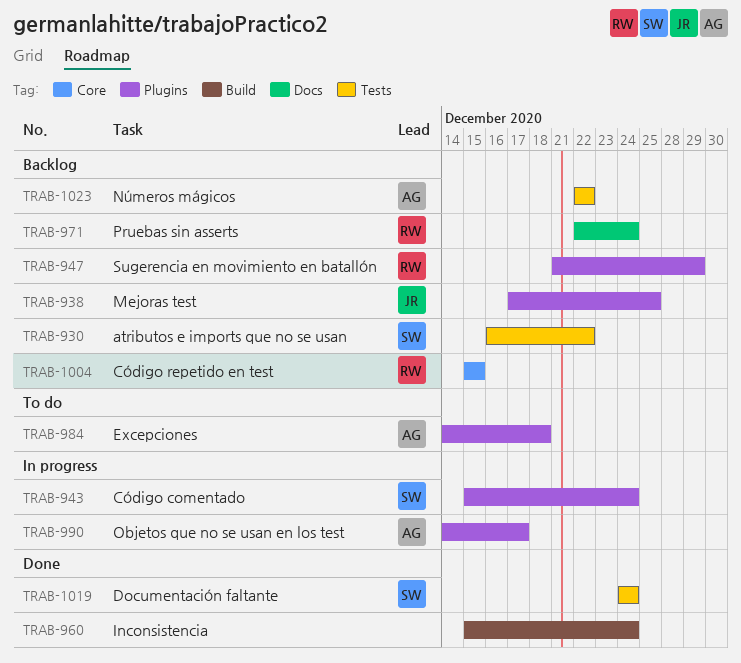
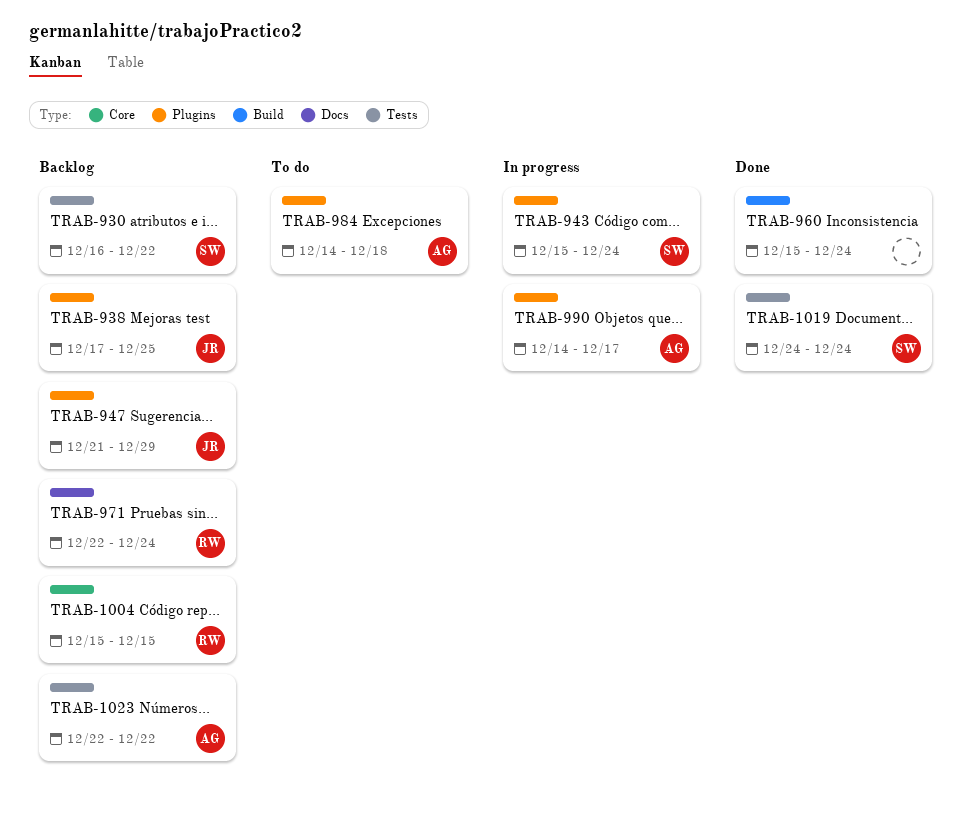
TRAB-947, owner: RW -> JR

